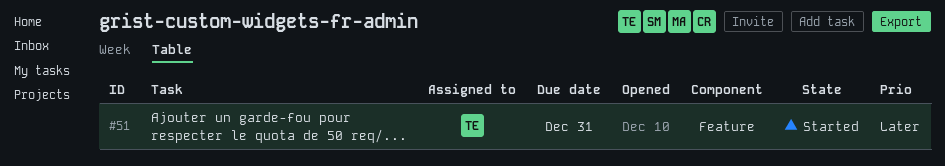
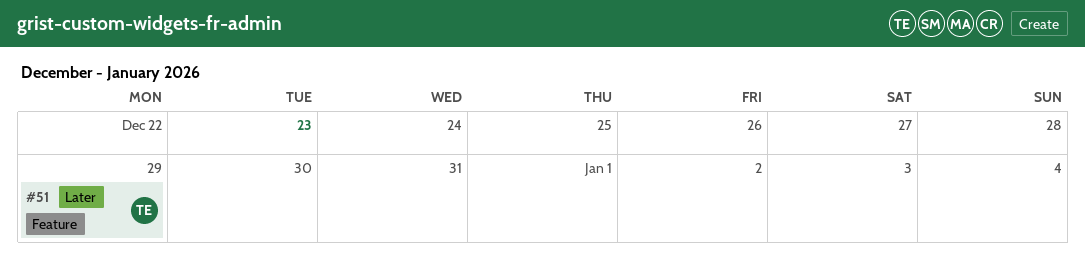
#51, due: Dec 31 -> Dec 29

